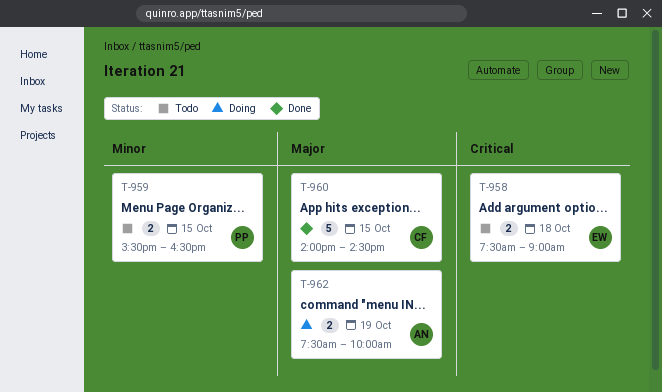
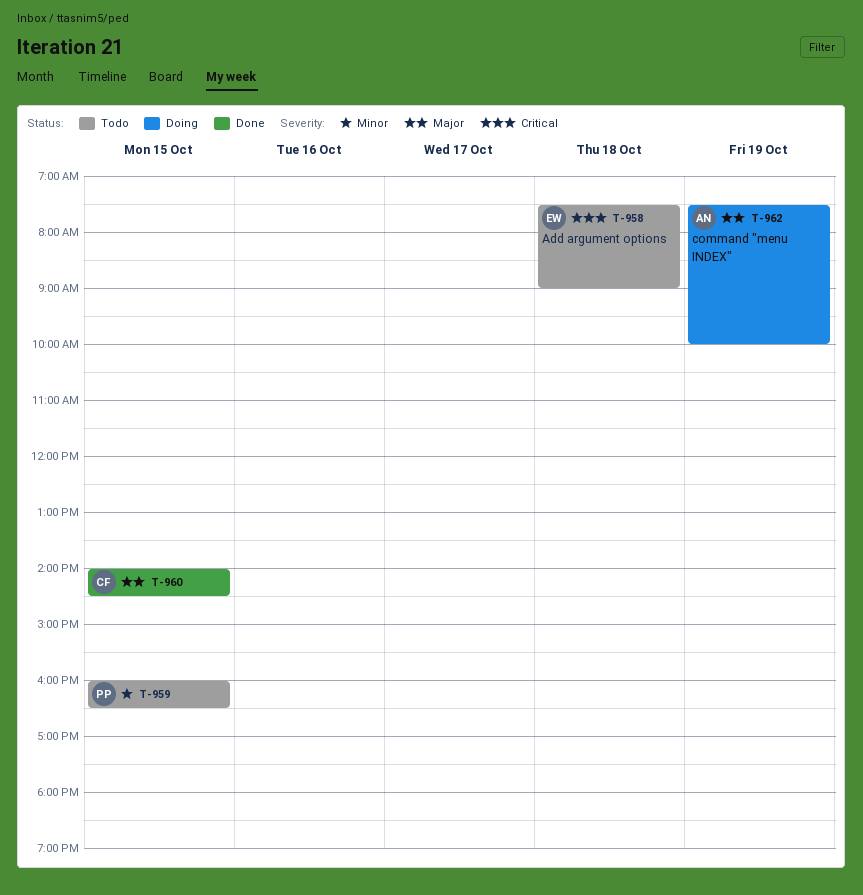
T-959, begins: 15:30 -> 16:00

